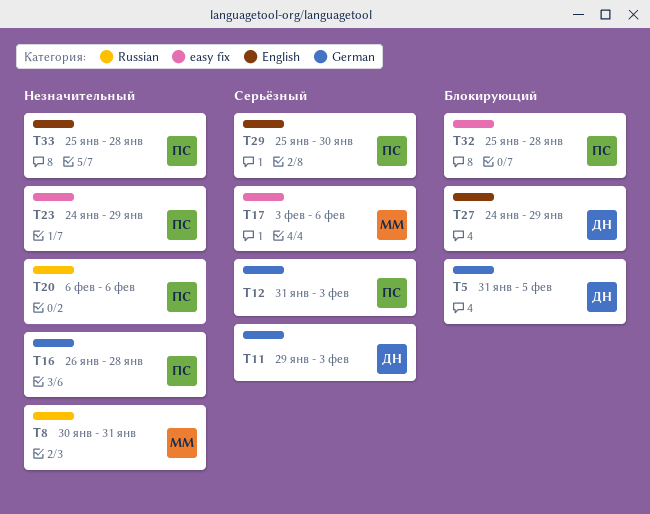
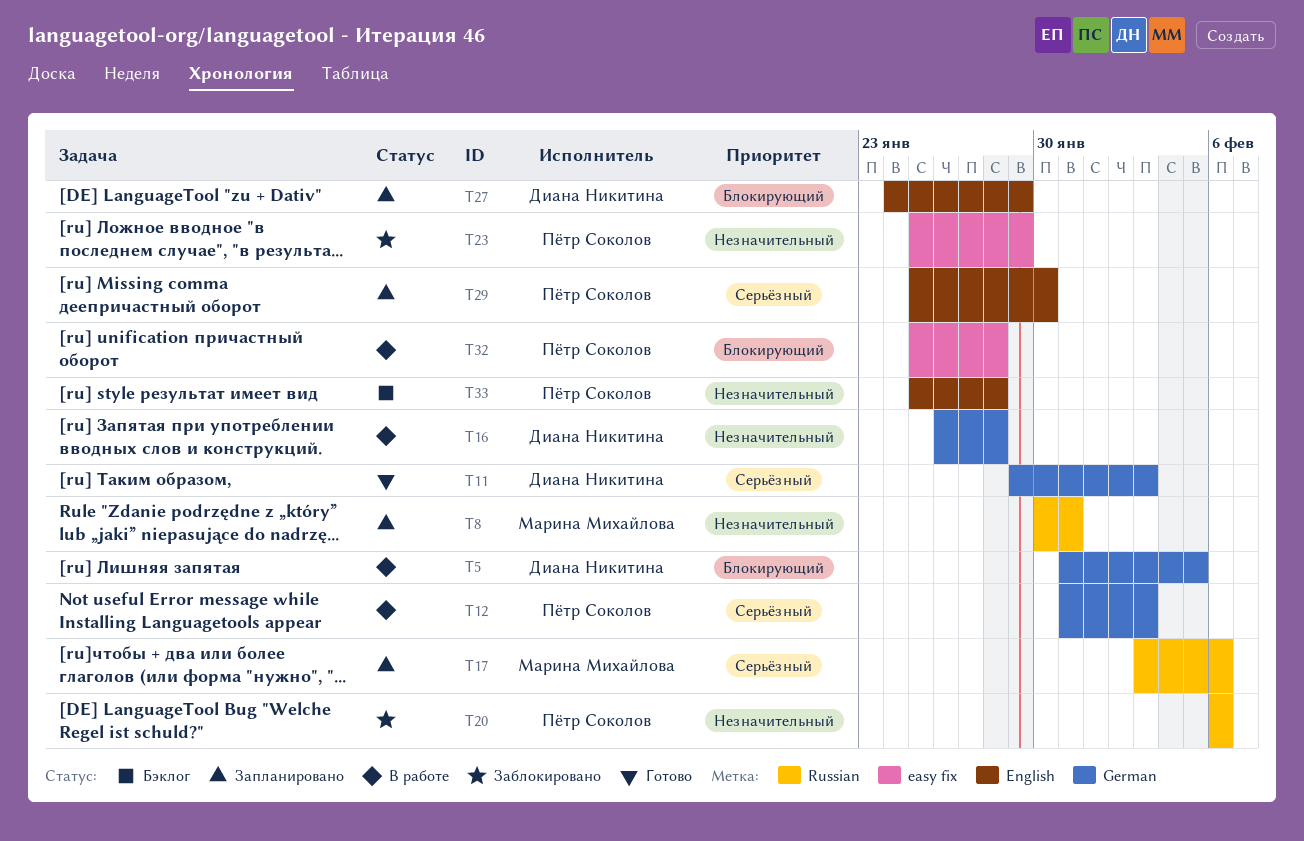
T16, owner: Пётр Соколов -> Диана Никитина
T17, label: easy fix -> Russian
T23, start: Jan 24 -> Jan 25

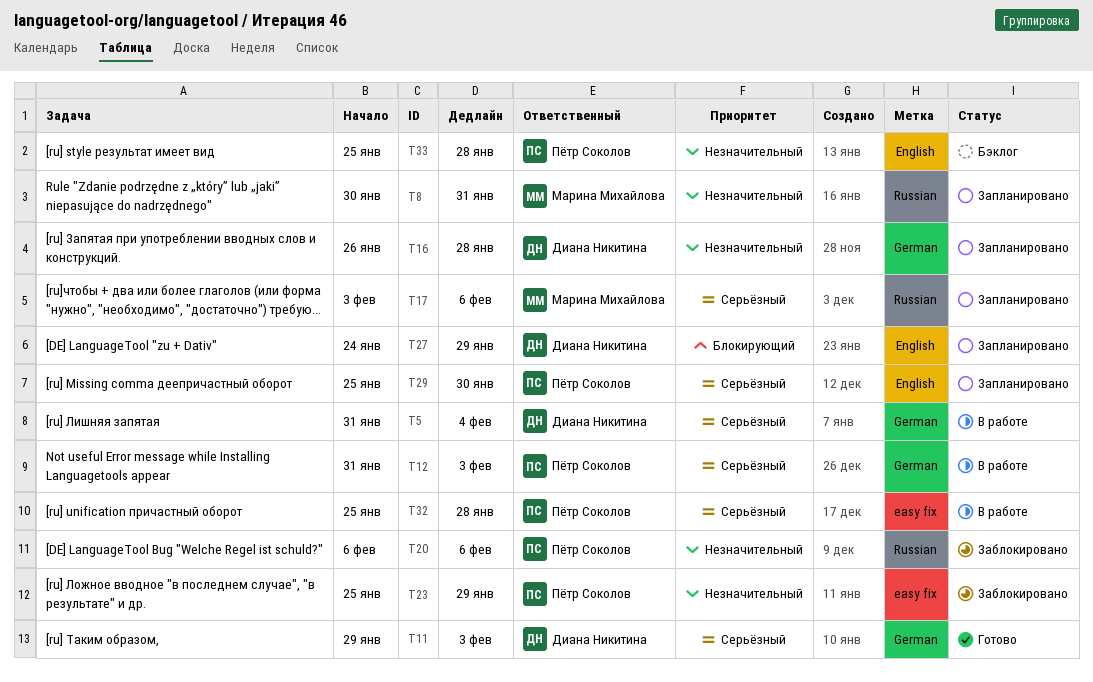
T5, priority: Блокирующий -> Серьёзный
T5, due: Feb 5 -> Feb 4
T16, status: В работе -> Запланировано
T32, priority: Блокирующий -> Серьёзный

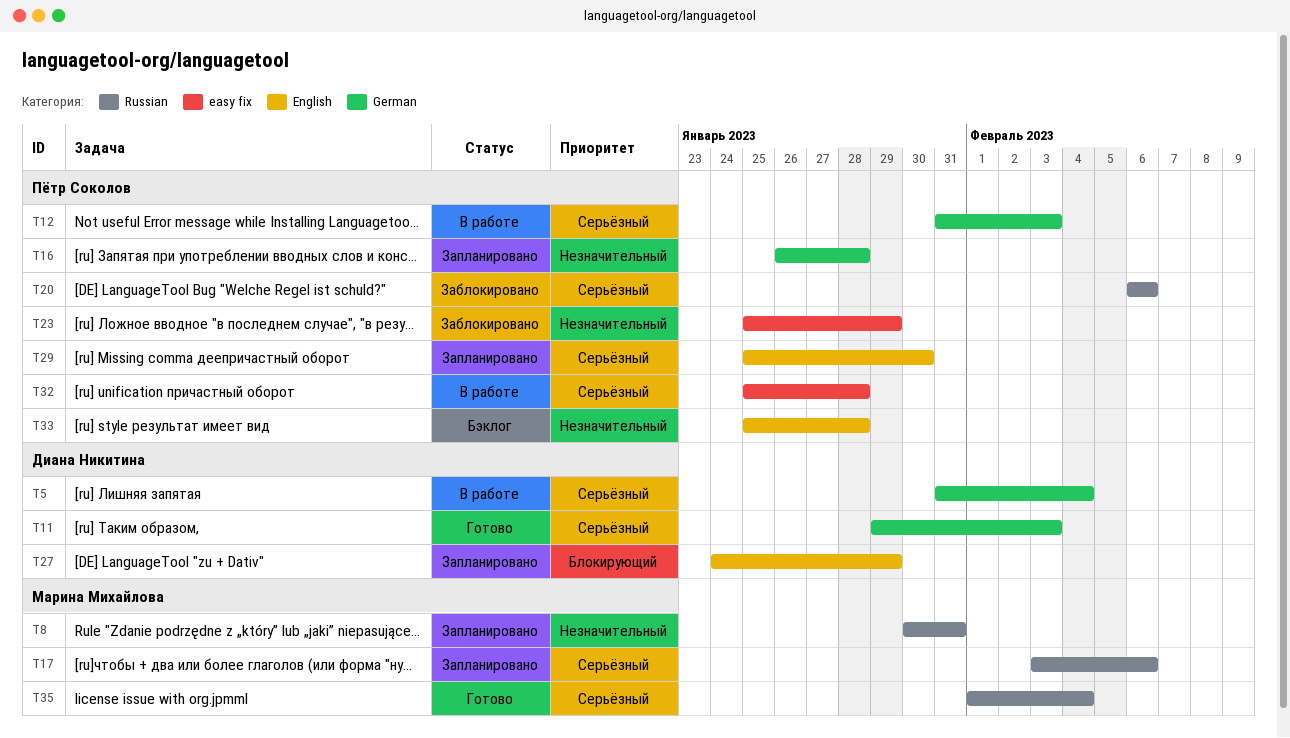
T16, owner: Диана Никитина -> Пётр Соколов
T20, priority: Незначительный -> Серьёзный
T35: none -> present

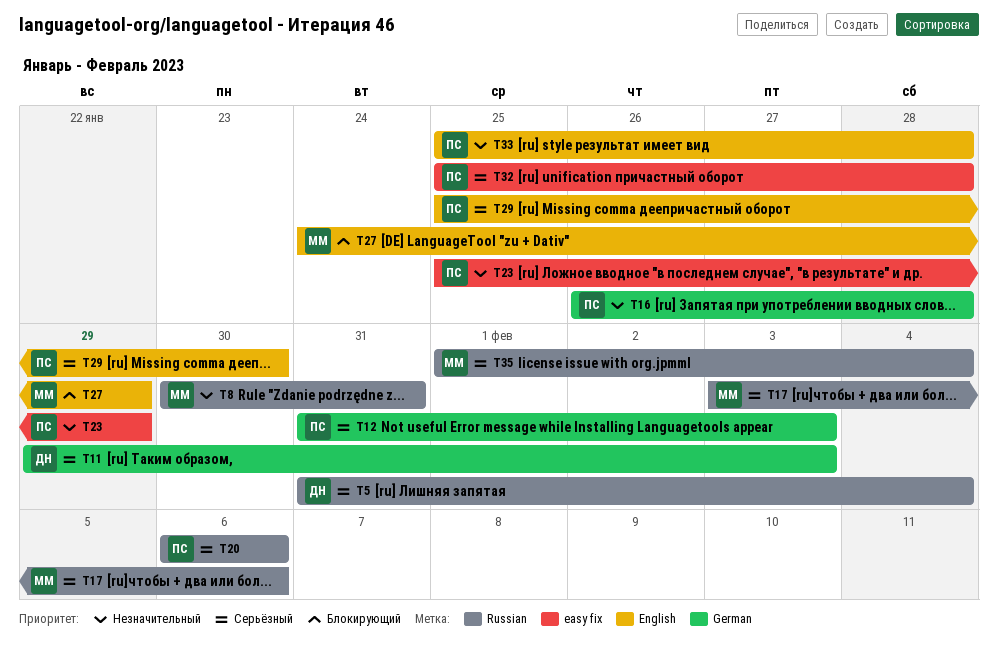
T5, label: German -> Russian
T27, owner: Диана Никитина -> Марина Михайлова

